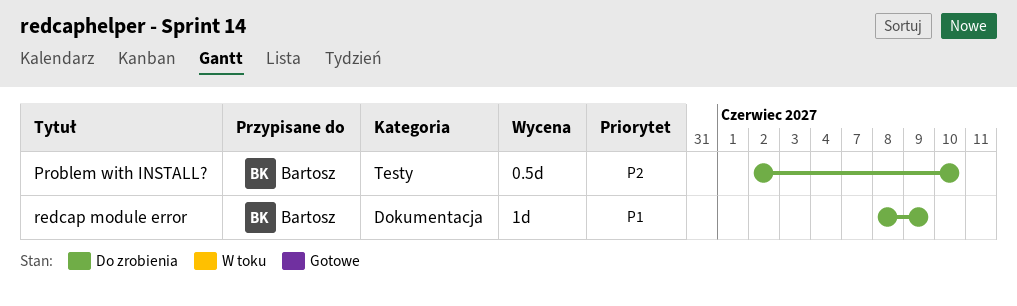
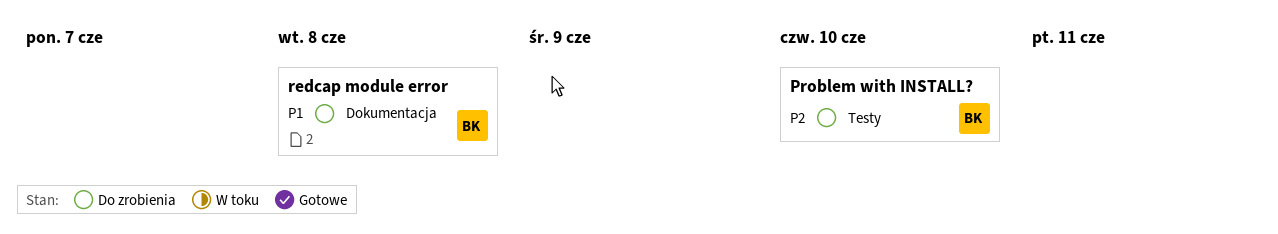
redcap module error, due: Jun 9 -> Jun 8

